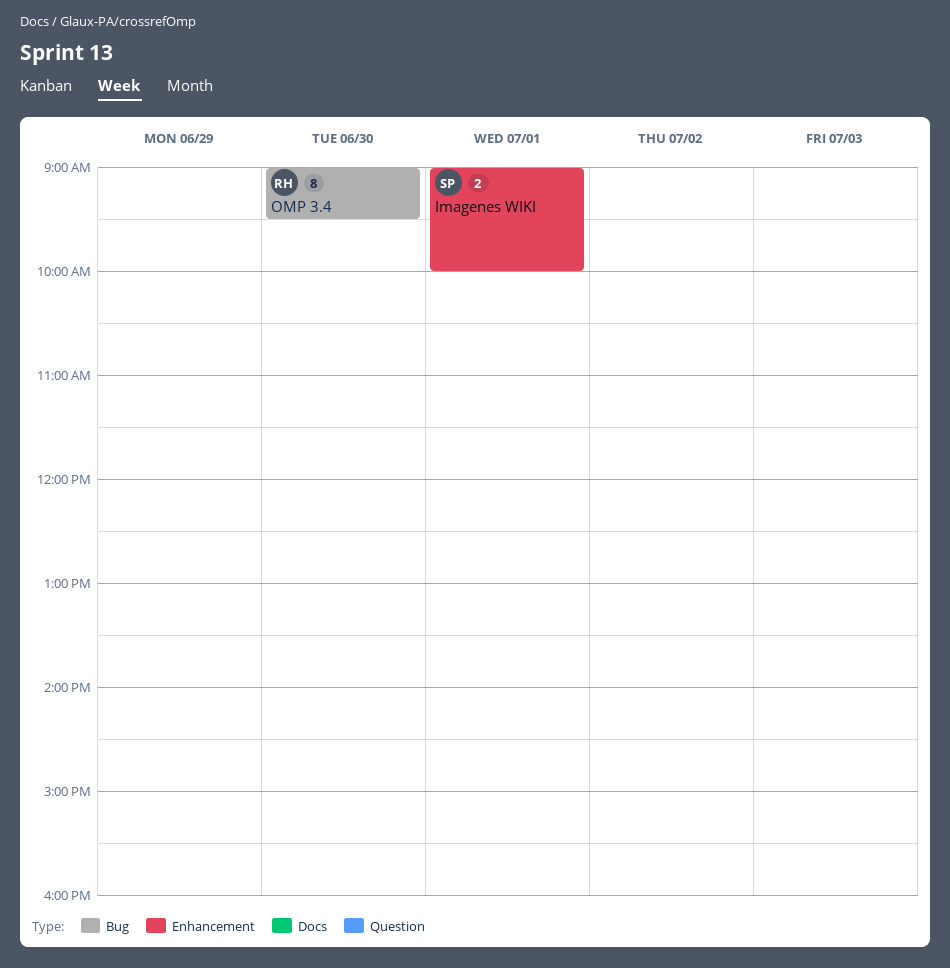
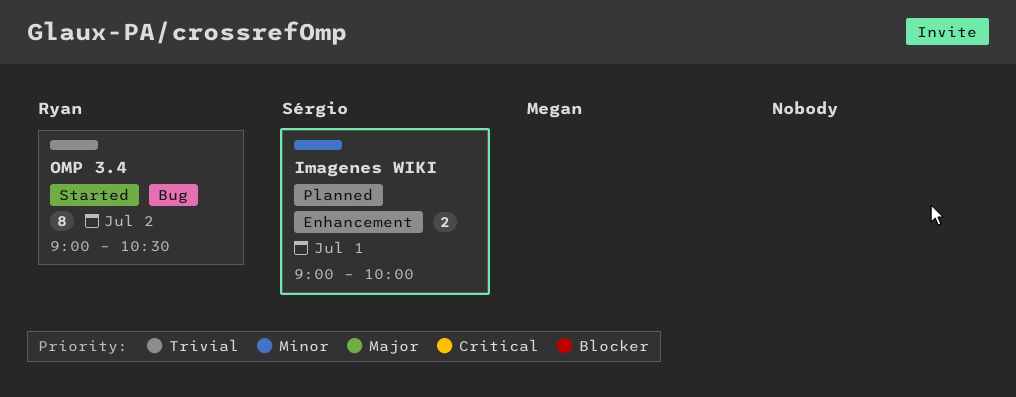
OMP 3.4, day: Jun 30 -> Jul 2
OMP 3.4, ends: 09:30 -> 10:30

